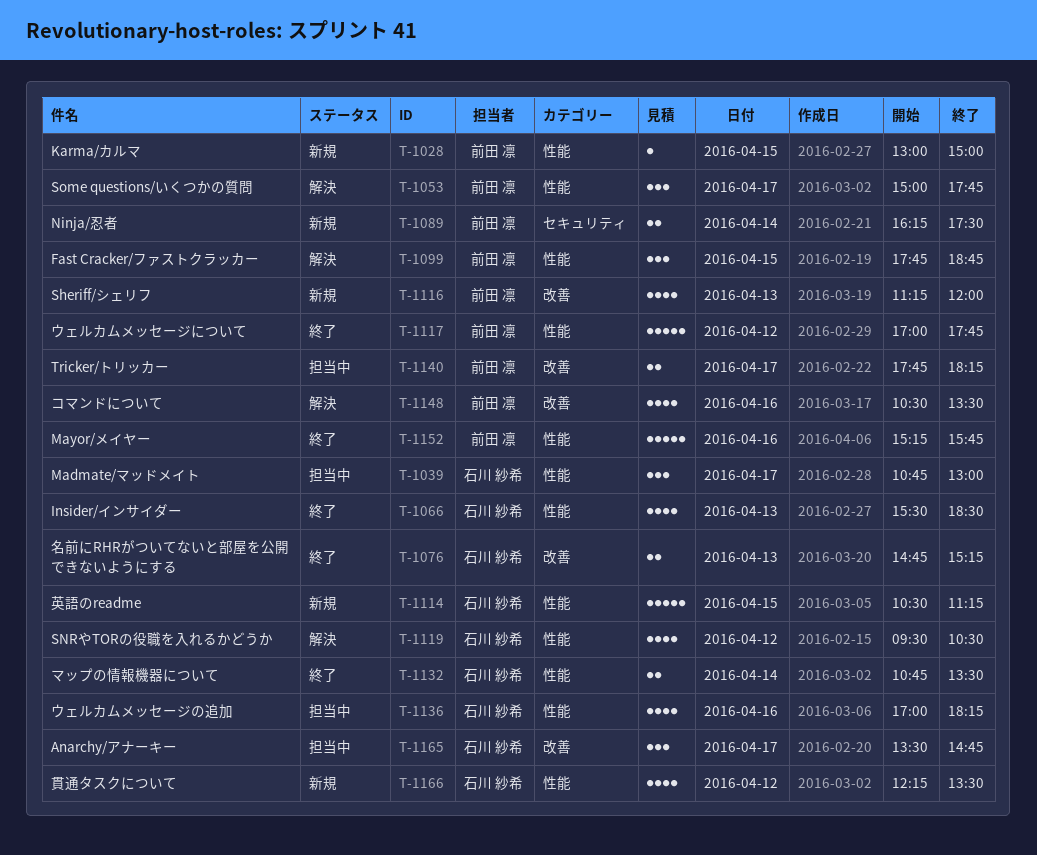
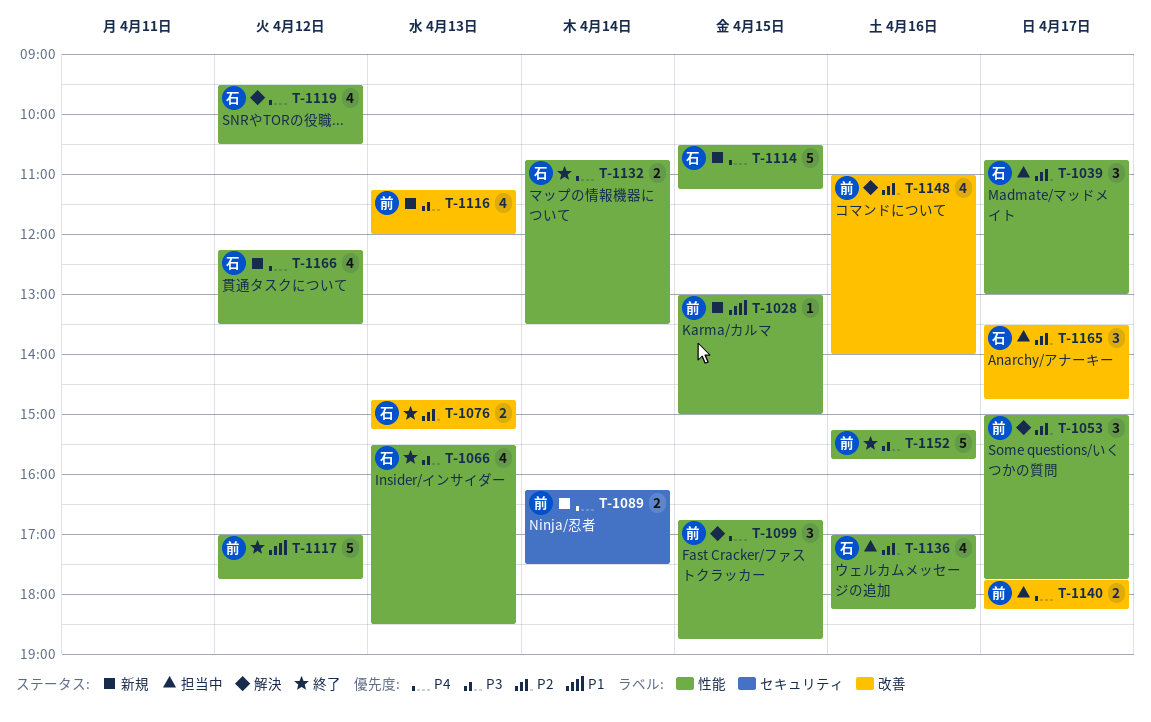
T-1099, begins: 17:45 -> 16:45
T-1148, begins: 10:30 -> 11:00
T-1148, ends: 13:30 -> 14:00

